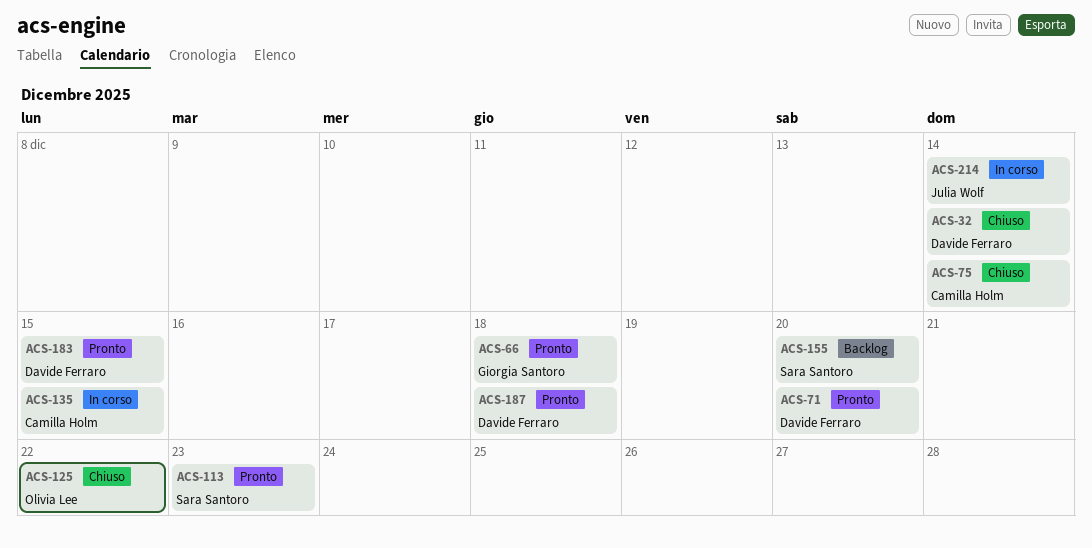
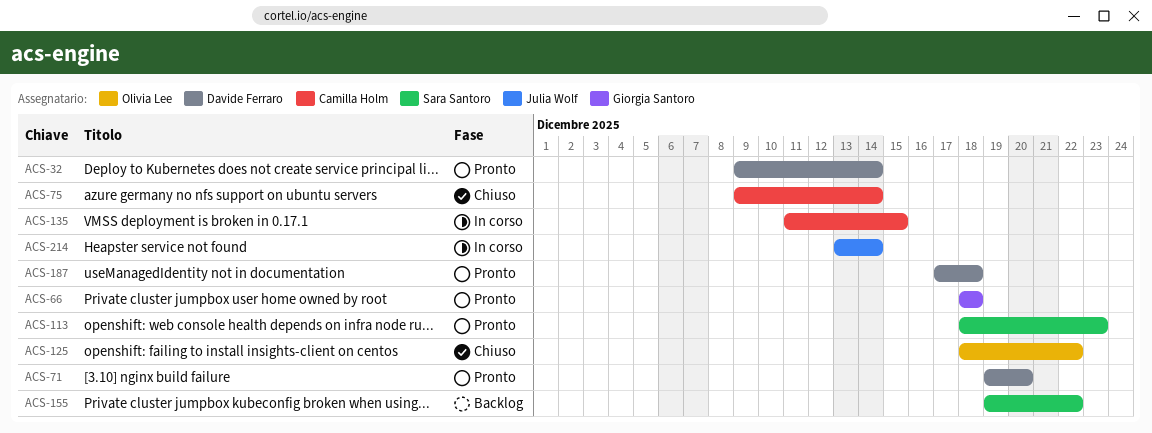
ACS-32, status: Chiuso -> Pronto
ACS-155, due: Dec 20 -> Dec 22
ACS-183: present -> none

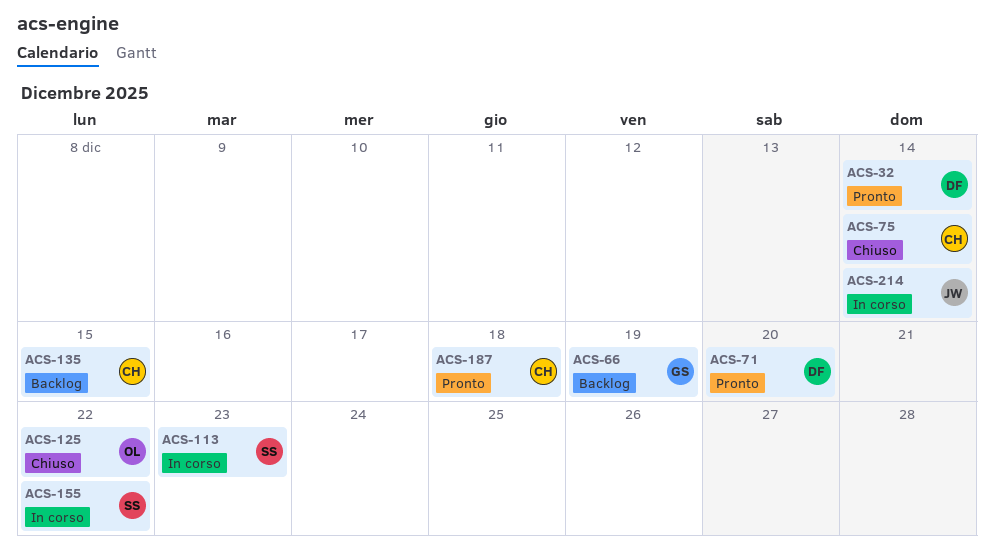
ACS-66, status: Pronto -> Backlog
ACS-66, due: Dec 18 -> Dec 19
ACS-113, status: Pronto -> In corso
ACS-135, status: In corso -> Backlog
ACS-155, status: Backlog -> In corso
ACS-187, owner: Davide Ferraro -> Camilla Holm

